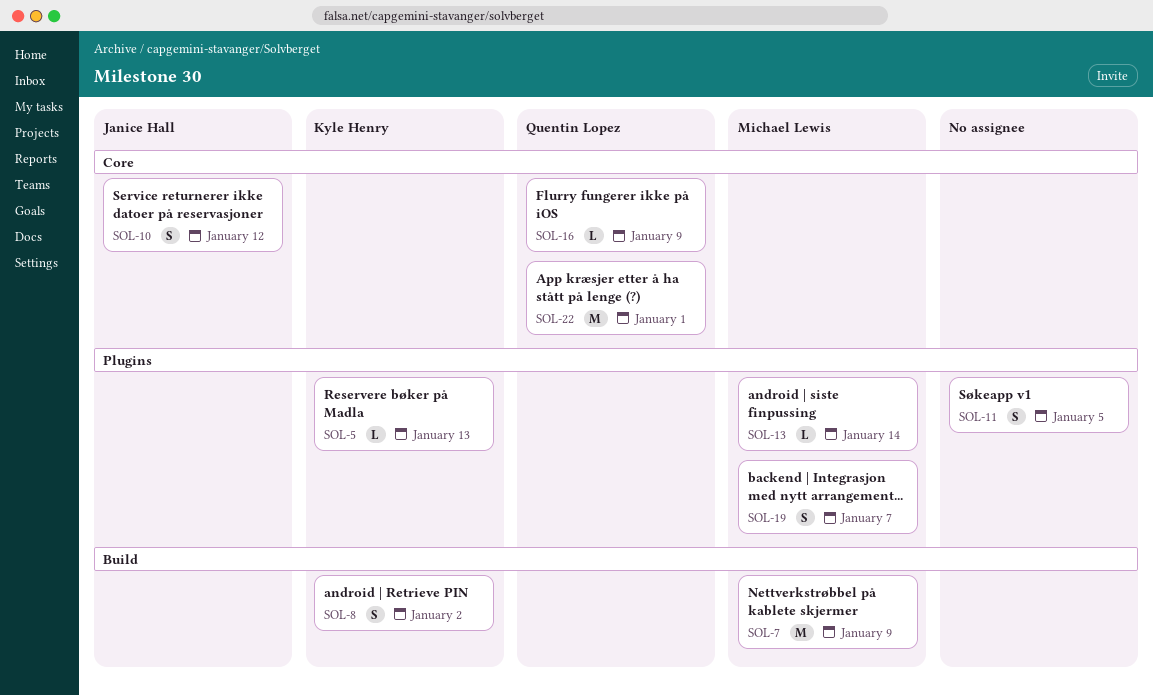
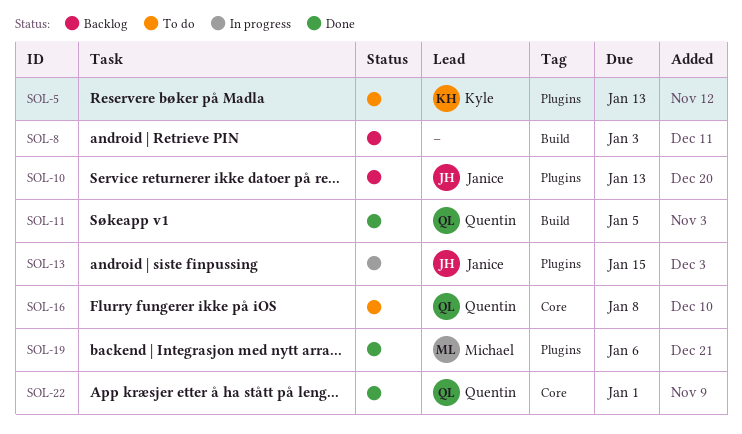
SOL-7: present -> none
SOL-8, owner: Kyle Henry -> none
SOL-8, due: Jan 2 -> Jan 3
SOL-10, label: Core -> Plugins
SOL-10, due: Jan 12 -> Jan 13
SOL-11, owner: none -> Quentin Lopez
SOL-11, label: Plugins -> Build
SOL-13, owner: Michael Lewis -> Janice Hall
SOL-13, due: Jan 14 -> Jan 15
SOL-16, due: Jan 9 -> Jan 8
SOL-19, due: Jan 7 -> Jan 6

